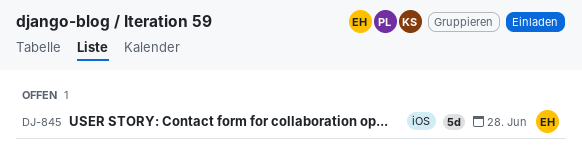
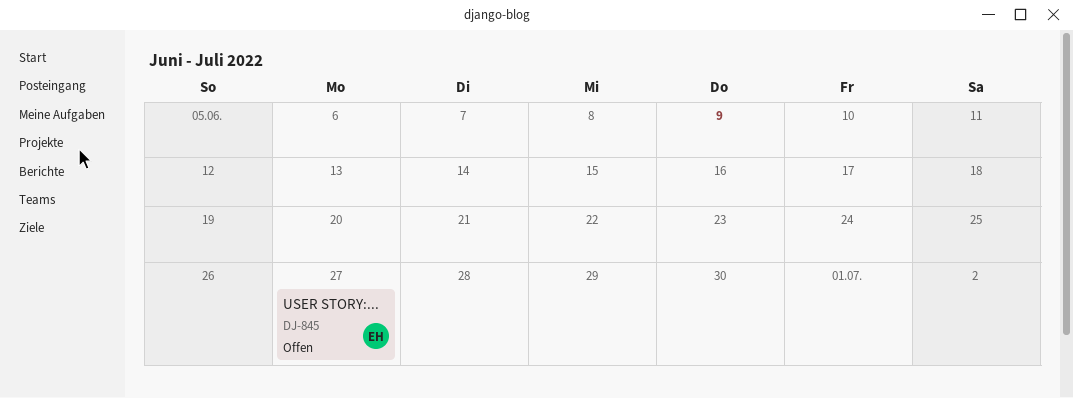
DJ-845, due: Jun 28 -> Jun 27

